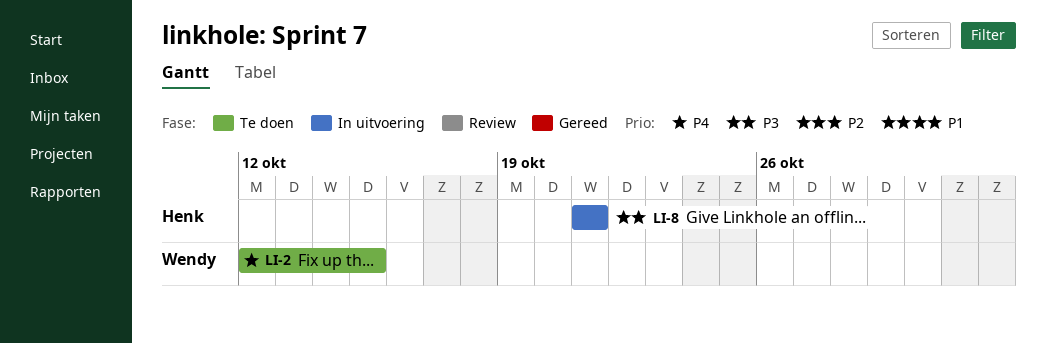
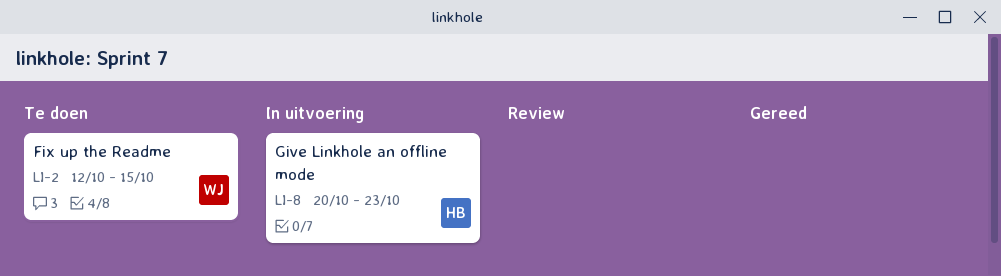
LI-8, start: Oct 21 -> Oct 20
LI-8, due: Oct 21 -> Oct 23

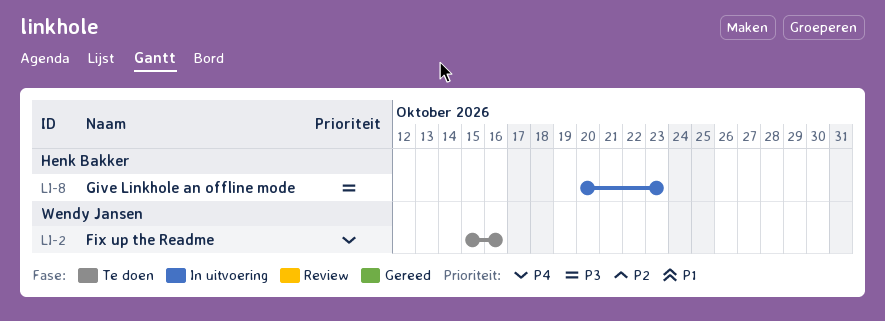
LI-2, start: Oct 12 -> Oct 15
LI-2, due: Oct 15 -> Oct 16

